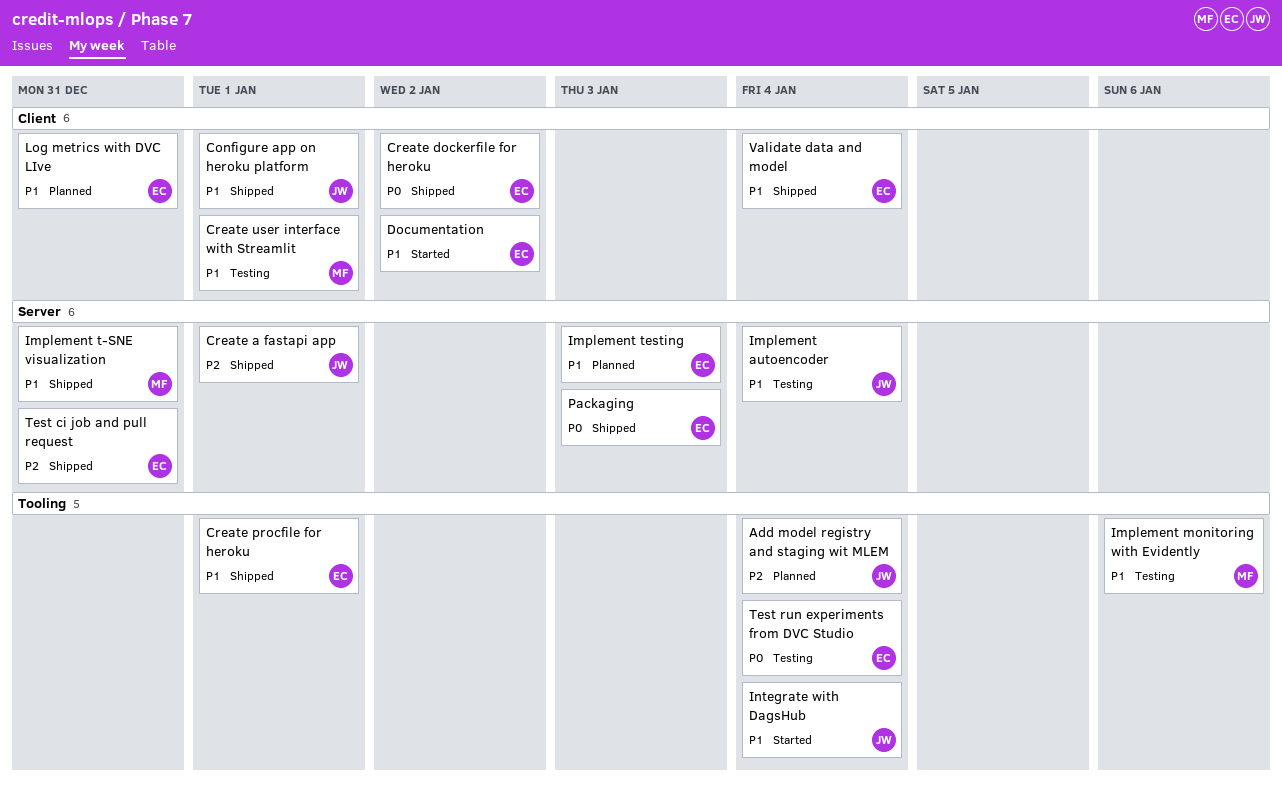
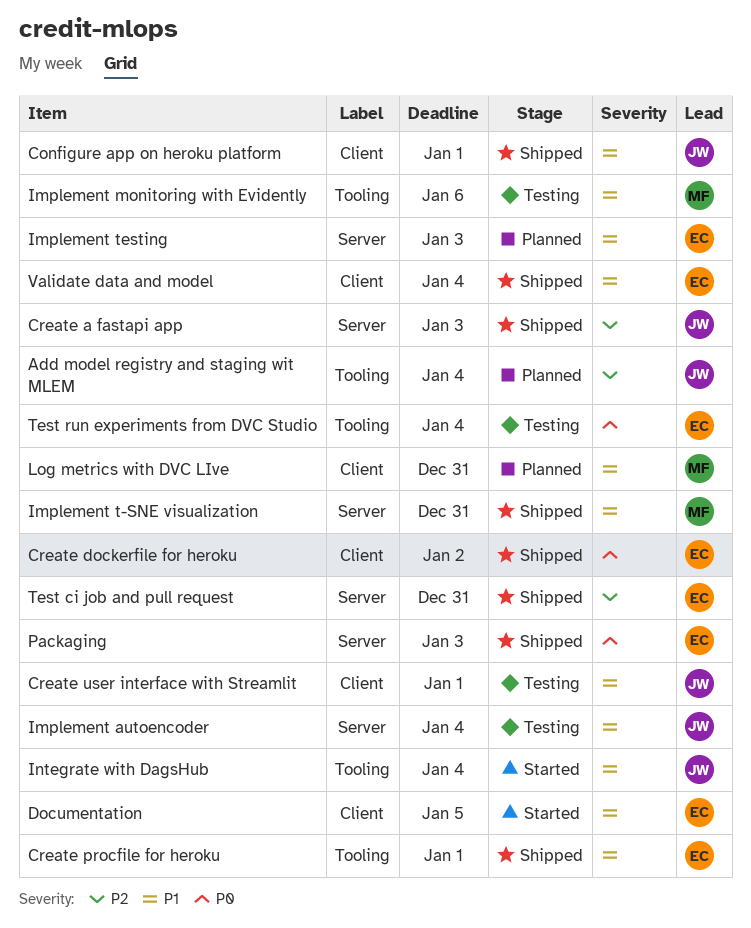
Create a fastapi app, due: Jan 1 -> Jan 3
Create user interface with Streamlit, owner: MF -> JW
Documentation, due: Jan 2 -> Jan 5
Log metrics with DVC LIve, owner: EC -> MF

